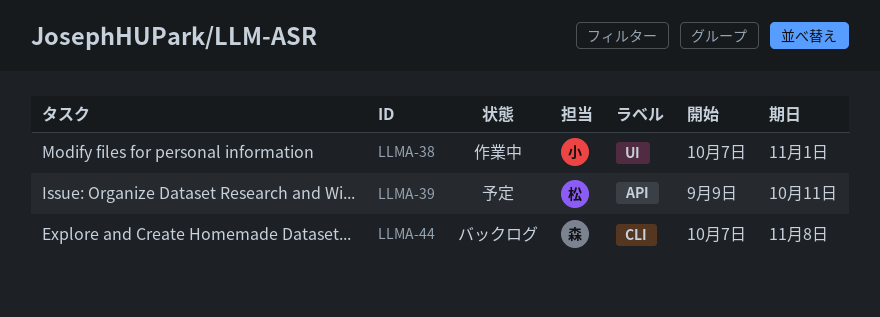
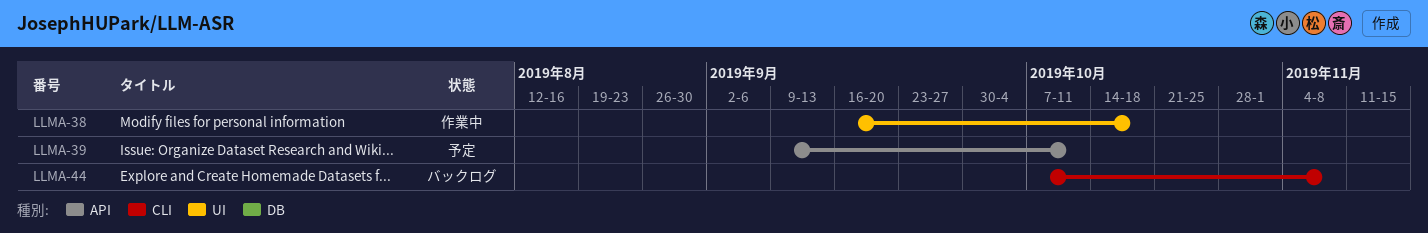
LLMA-38, start: Oct 7 -> Sep 16
LLMA-38, due: Nov 1 -> Oct 18

